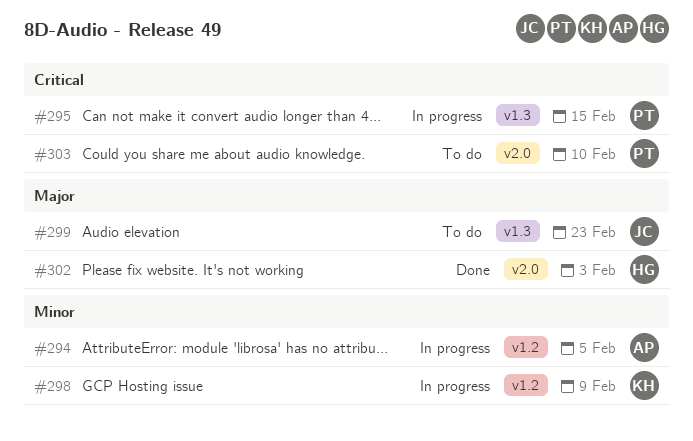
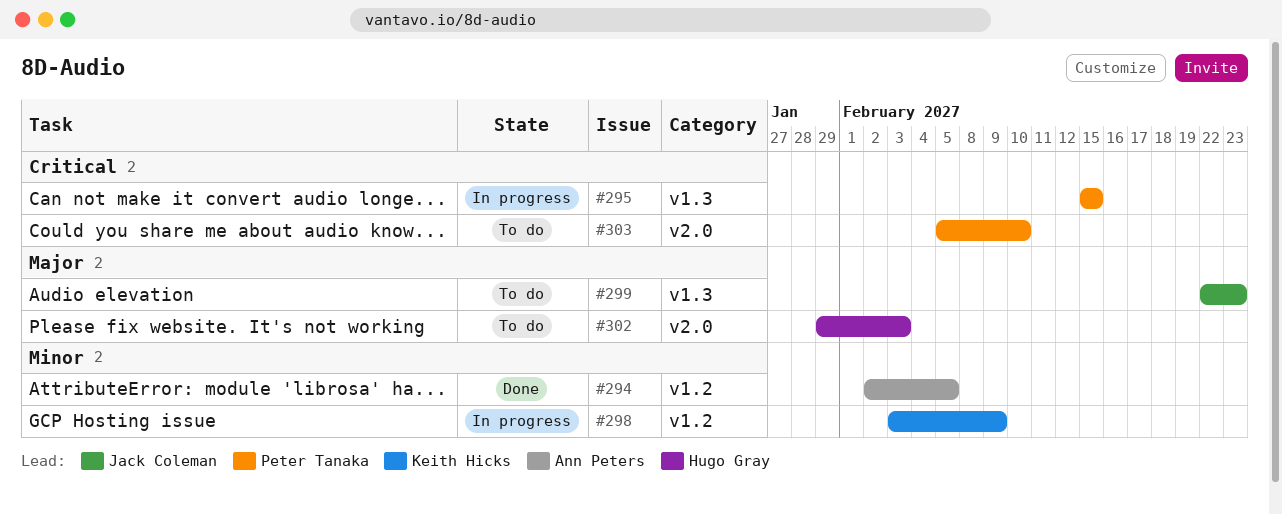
#294, status: In progress -> Done
#302, status: Done -> To do

